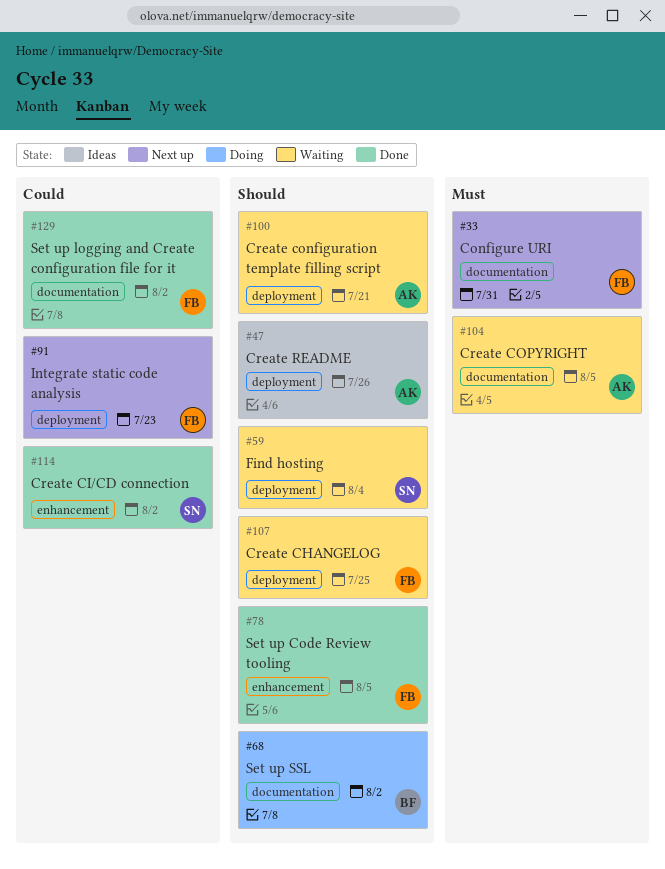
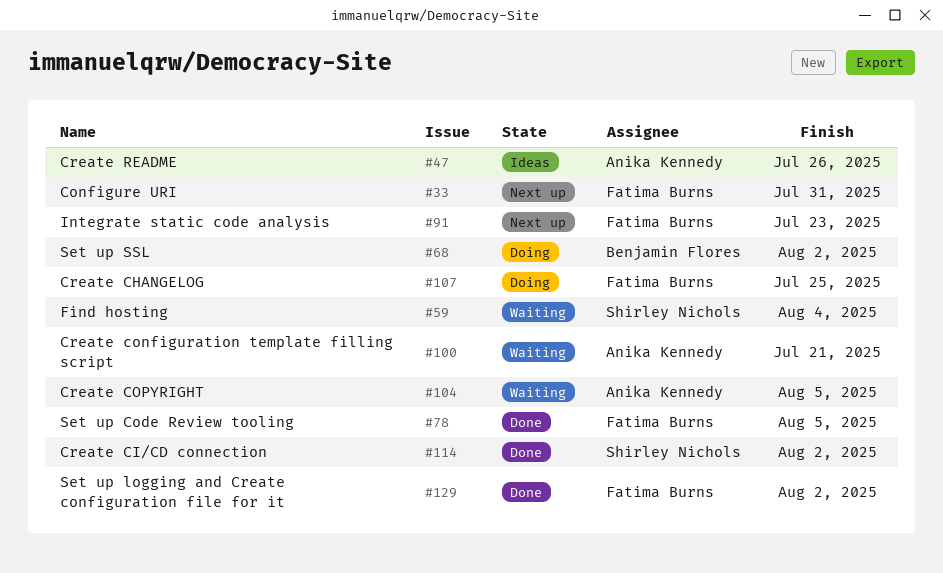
#107, status: Waiting -> Doing

